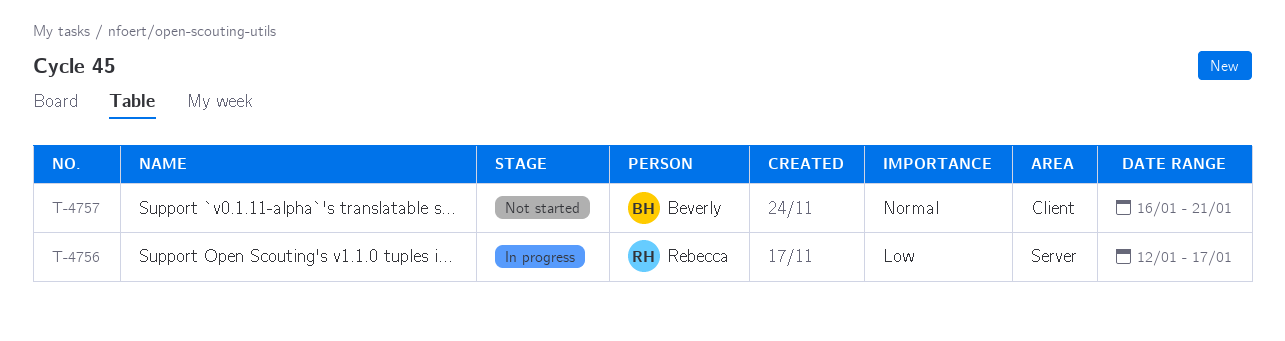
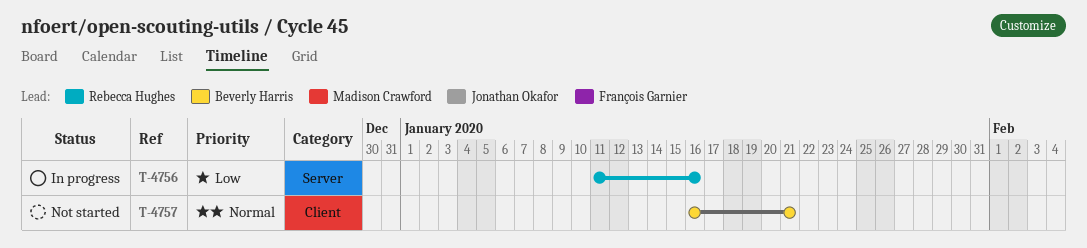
T-4756, start: Jan 12 -> Jan 11
T-4756, due: Jan 17 -> Jan 16

